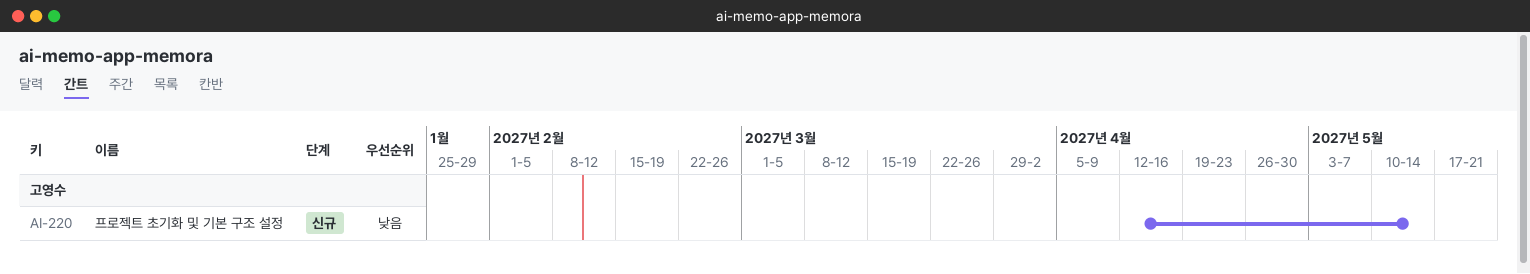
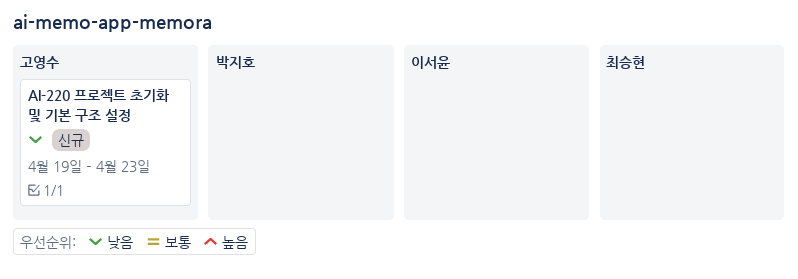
AI-220, start: Apr 12 -> Apr 19
AI-220, due: May 14 -> Apr 23

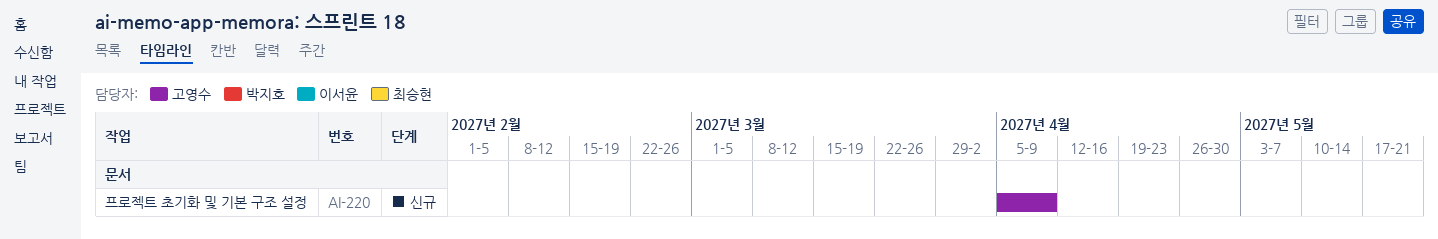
AI-220, start: Apr 19 -> Apr 5
AI-220, due: Apr 23 -> Apr 9

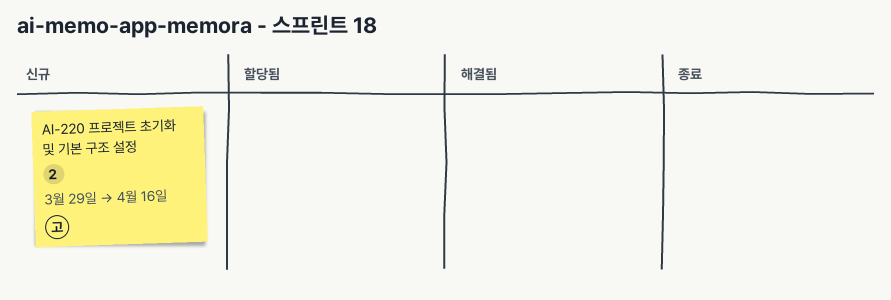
AI-220, start: Apr 5 -> Mar 29
AI-220, due: Apr 9 -> Apr 16

